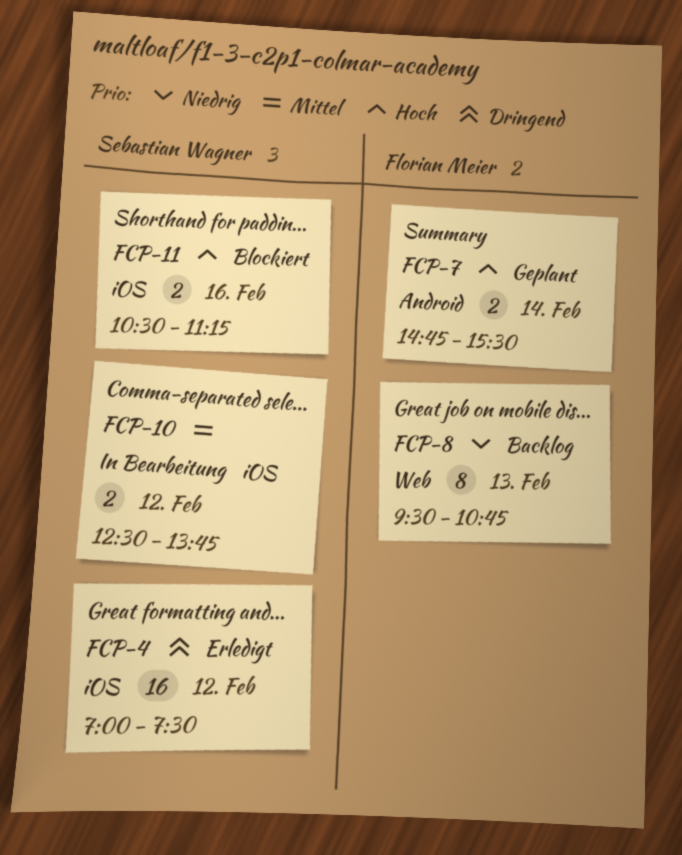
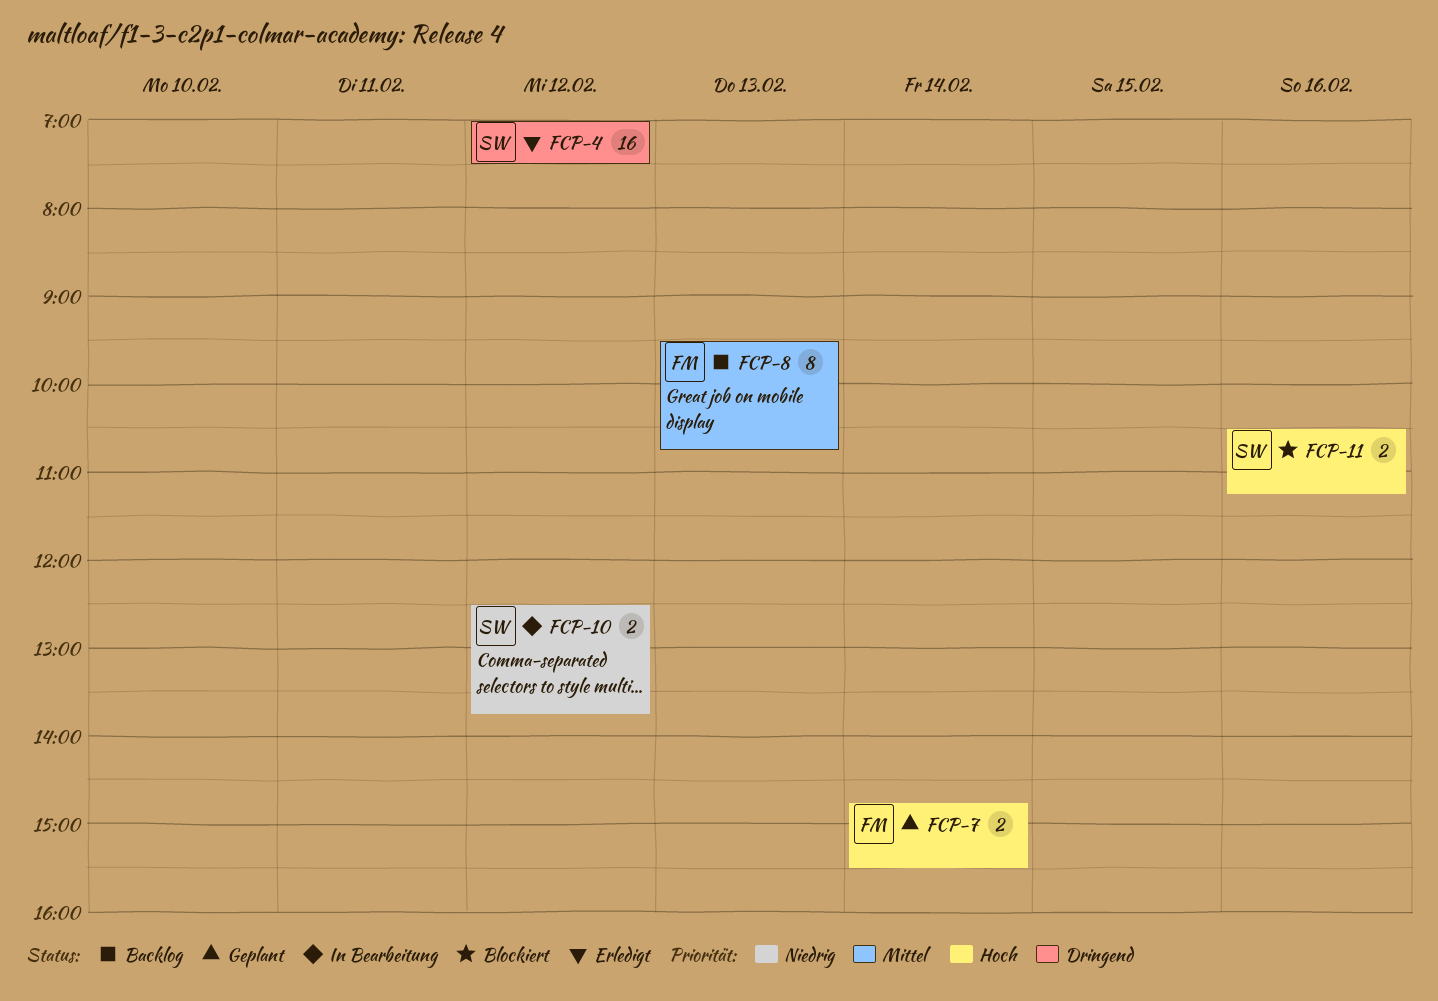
FCP-8, priority: Niedrig -> Mittel
FCP-10, priority: Mittel -> Niedrig

